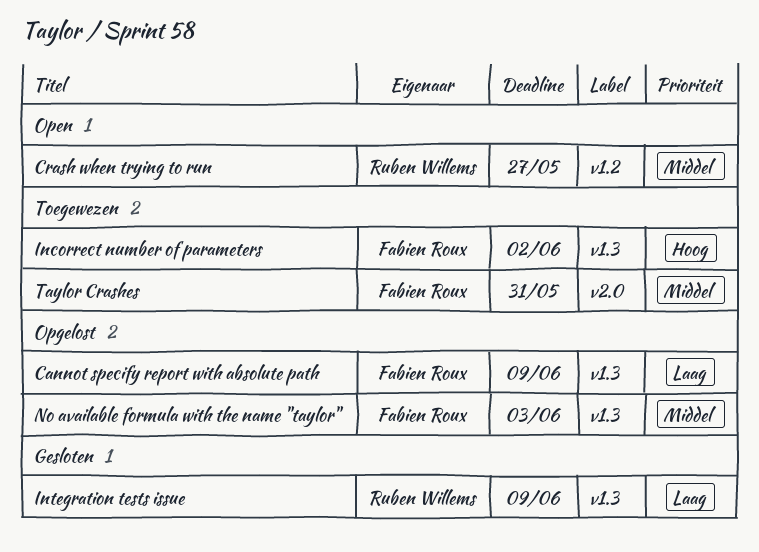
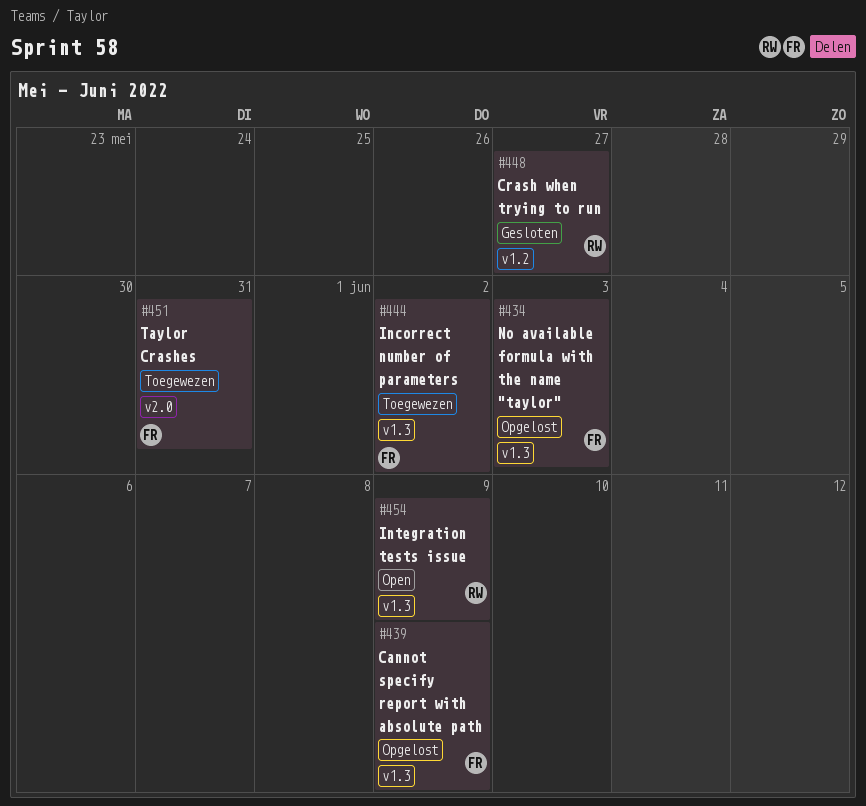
Crash when trying to run, status: Open -> Gesloten
Integration tests issue, status: Gesloten -> Open

